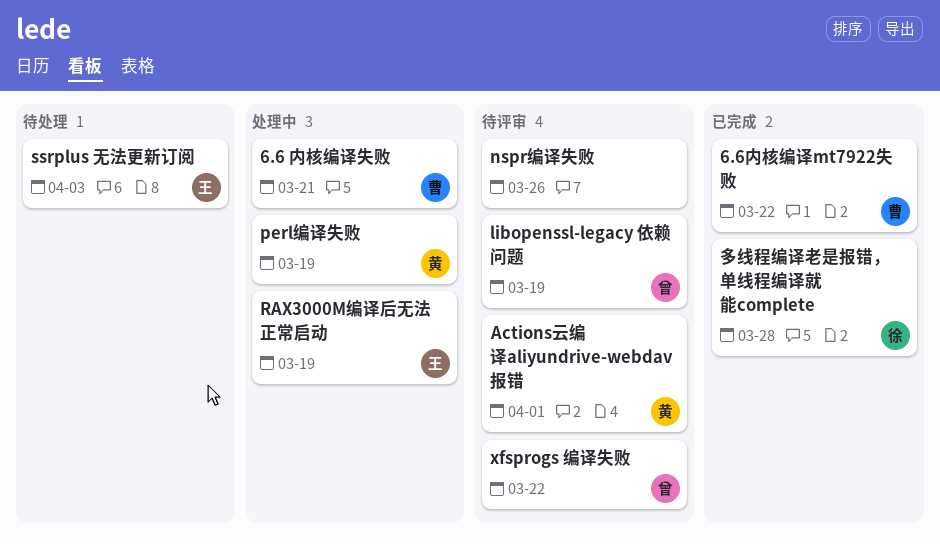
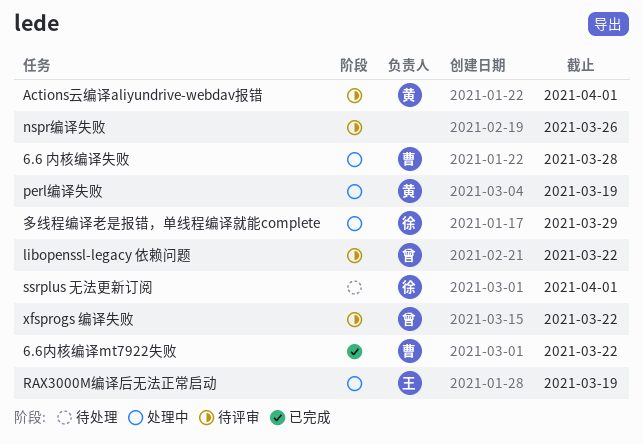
6.6 内核编译失败, due: Mar 21 -> Mar 28
libopenssl-legacy 依赖问题, due: Mar 19 -> Mar 22
ssrplus 无法更新订阅, owner: 王 -> 徐
ssrplus 无法更新订阅, due: Apr 3 -> Apr 1
多线程编译老是报错，单线程编译就能complete, status: 已完成 -> 处理中
多线程编译老是报错，单线程编译就能complete, due: Mar 28 -> Mar 29

